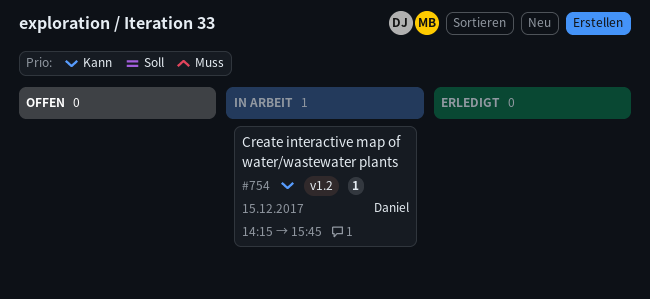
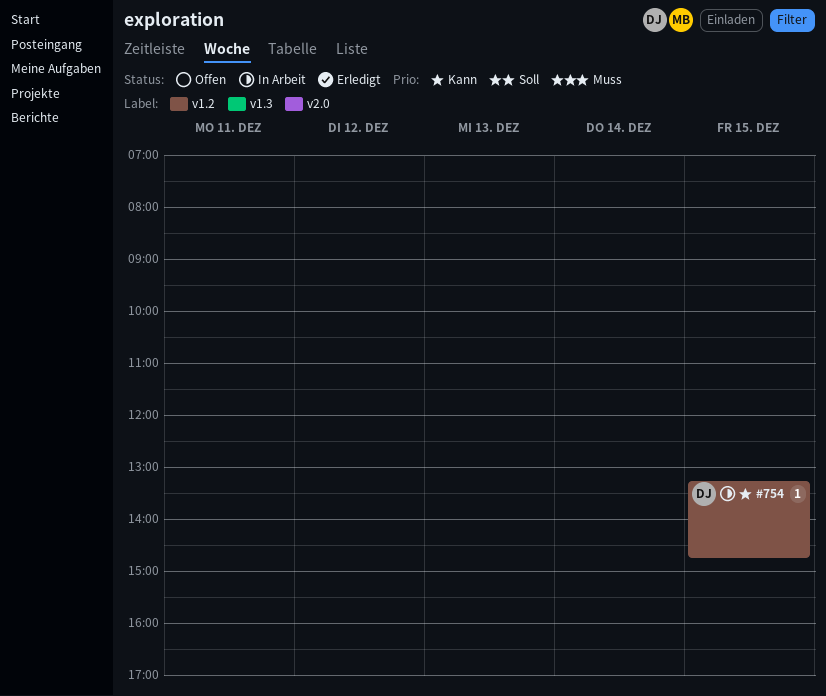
#754, begins: 14:15 -> 13:15
#754, ends: 15:45 -> 14:45

